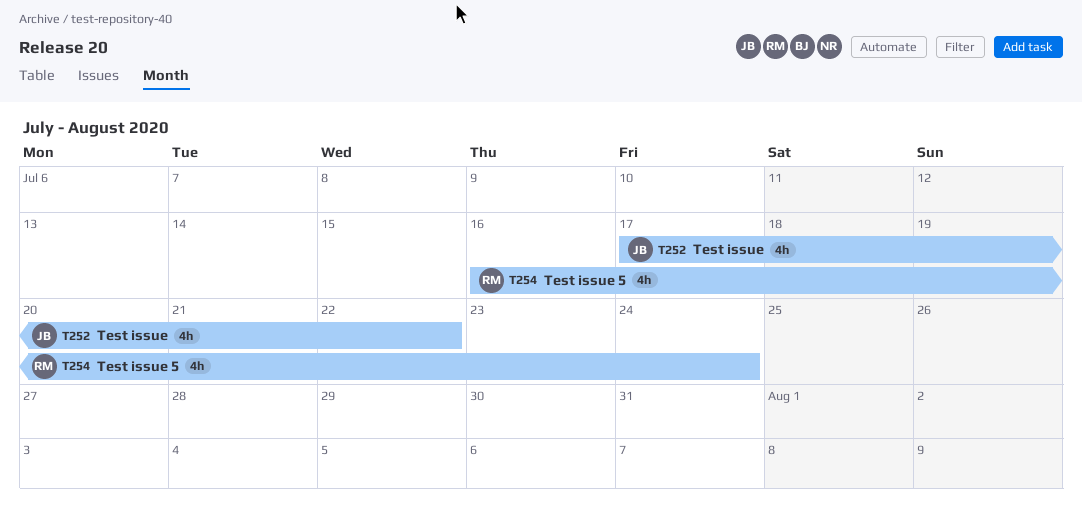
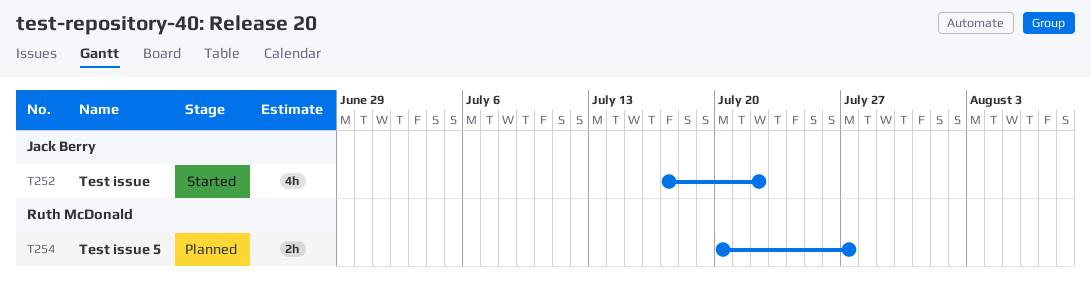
T254, estimate: 4h -> 2h
T254, start: Jul 16 -> Jul 20
T254, due: Jul 24 -> Jul 27

